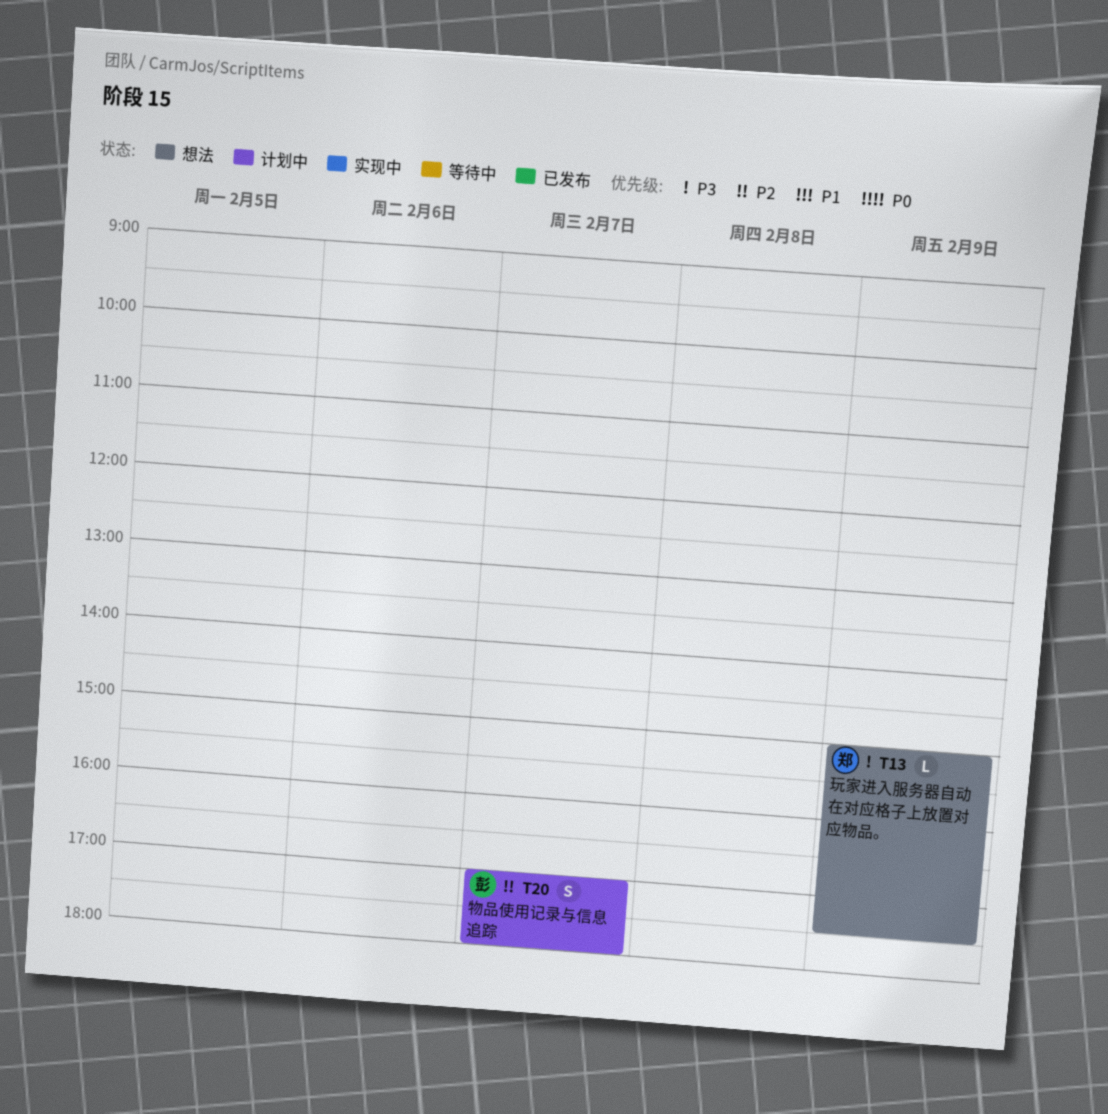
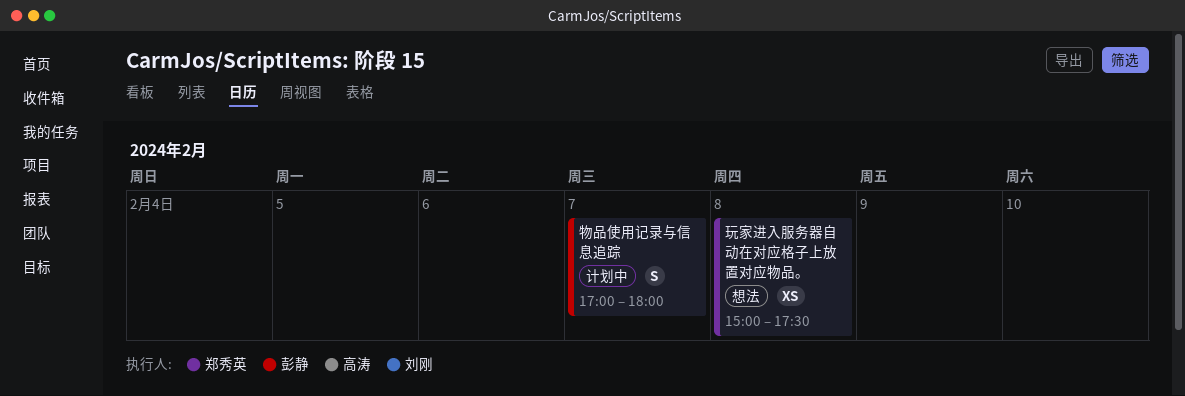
玩家进入服务器自动在对应格子上放置对应物品。, estimate: L -> XS
玩家进入服务器自动在对应格子上放置对应物品。, day: Feb 9 -> Feb 8

